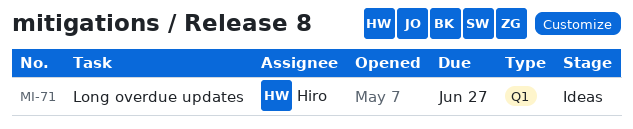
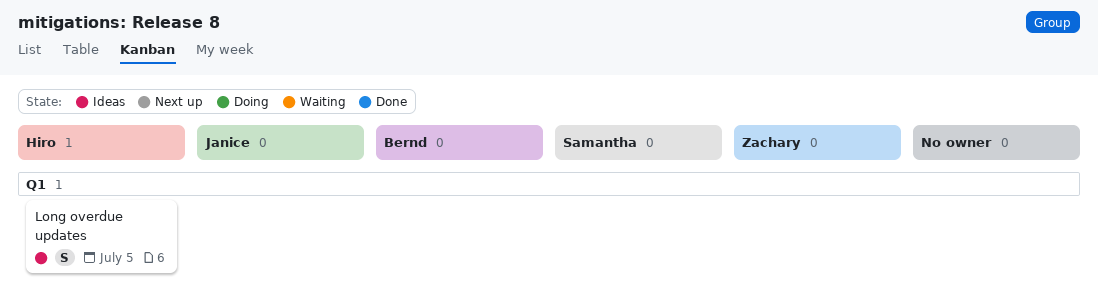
Long overdue updates, due: Jun 27 -> Jul 5

